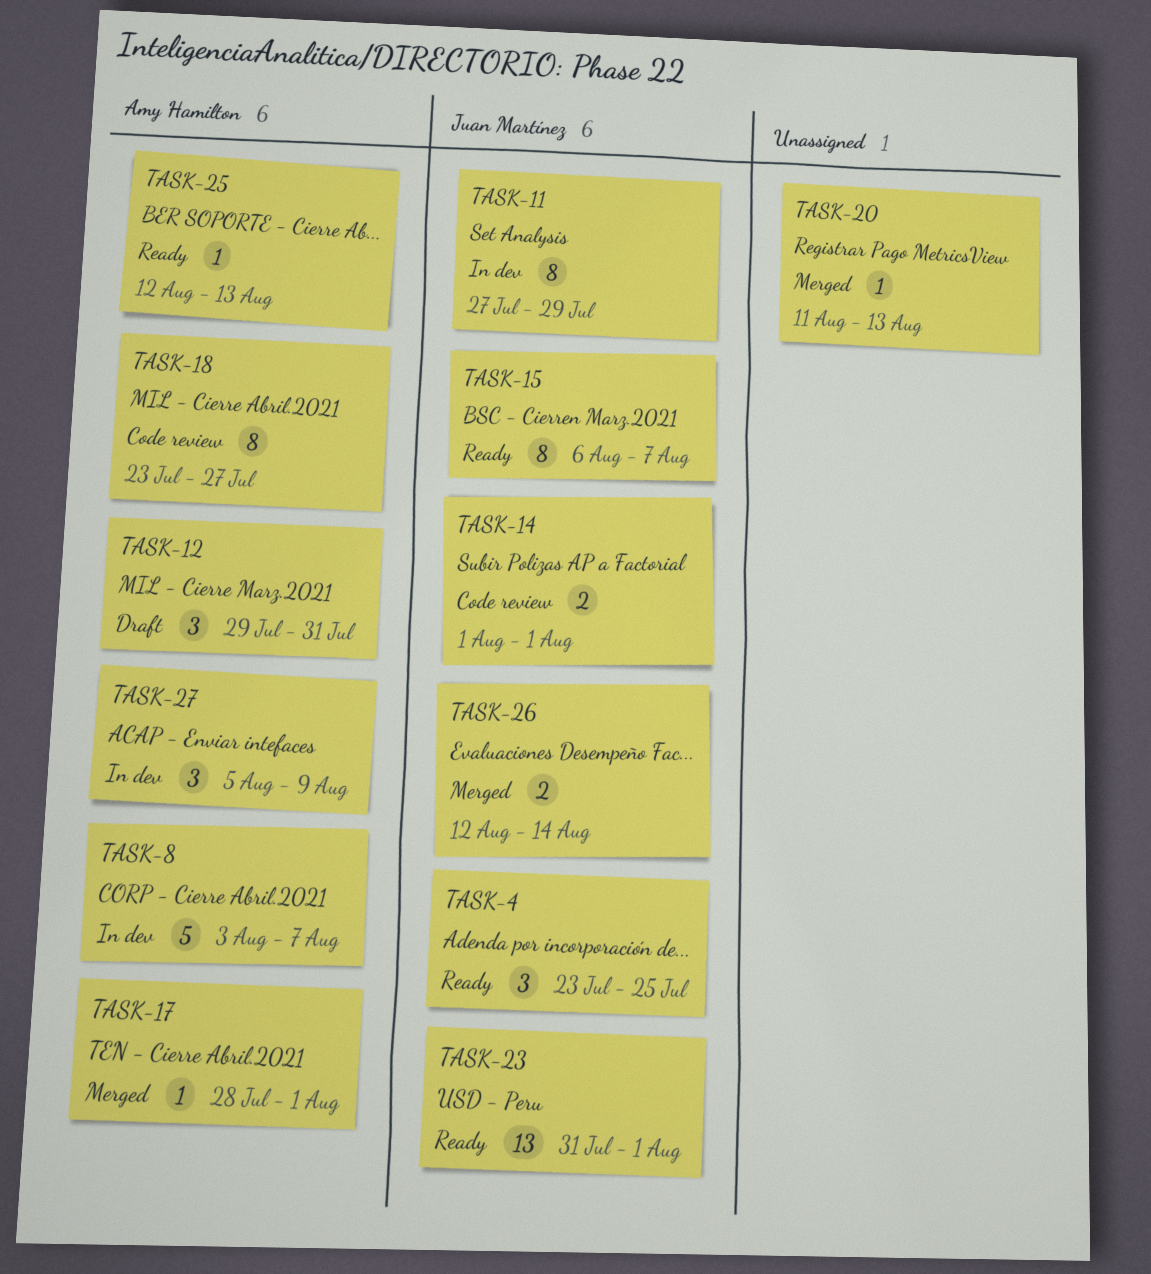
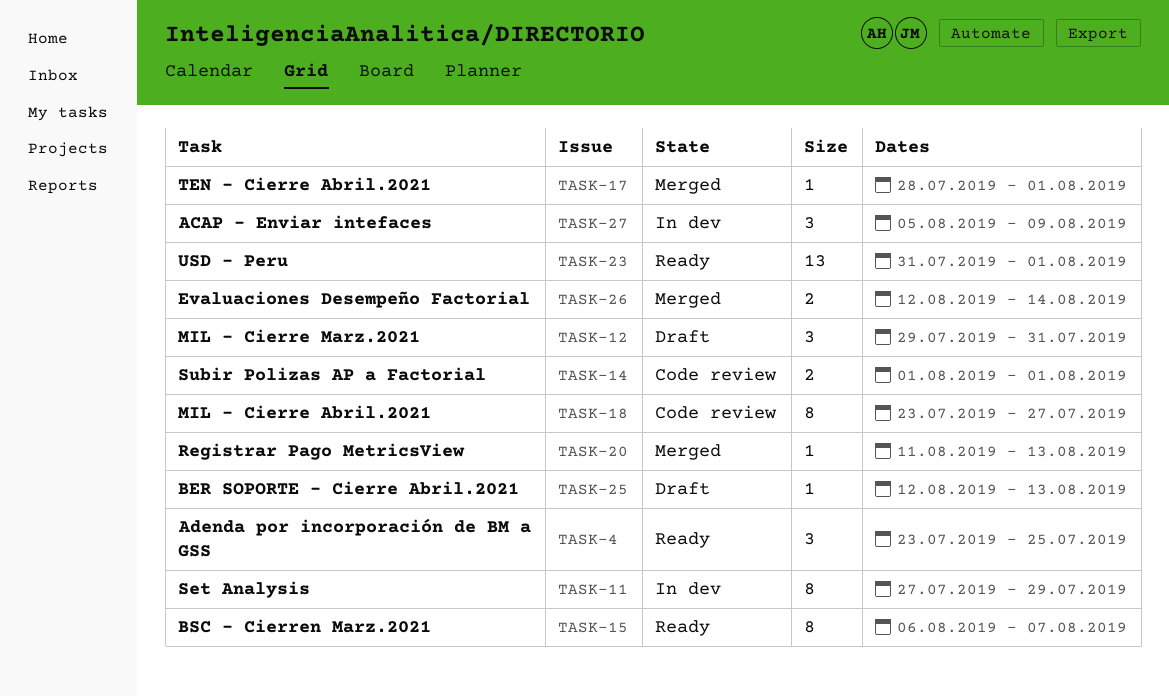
TASK-8: present -> none
TASK-25, status: Ready -> Draft

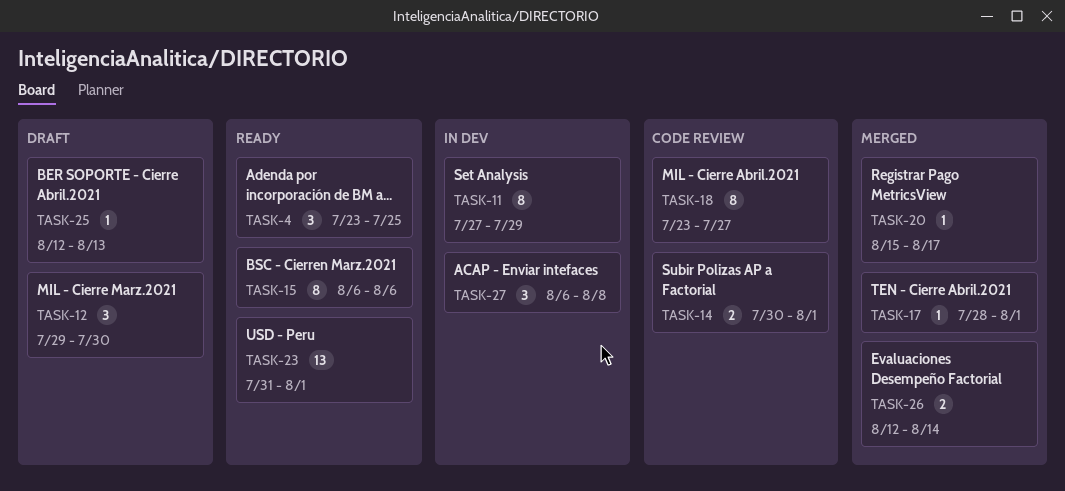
TASK-12, due: Jul 31 -> Jul 30
TASK-14, start: Aug 1 -> Jul 30
TASK-15, due: Aug 7 -> Aug 6
TASK-20, start: Aug 11 -> Aug 15
TASK-20, due: Aug 13 -> Aug 17
TASK-27, start: Aug 5 -> Aug 6
TASK-27, due: Aug 9 -> Aug 8

